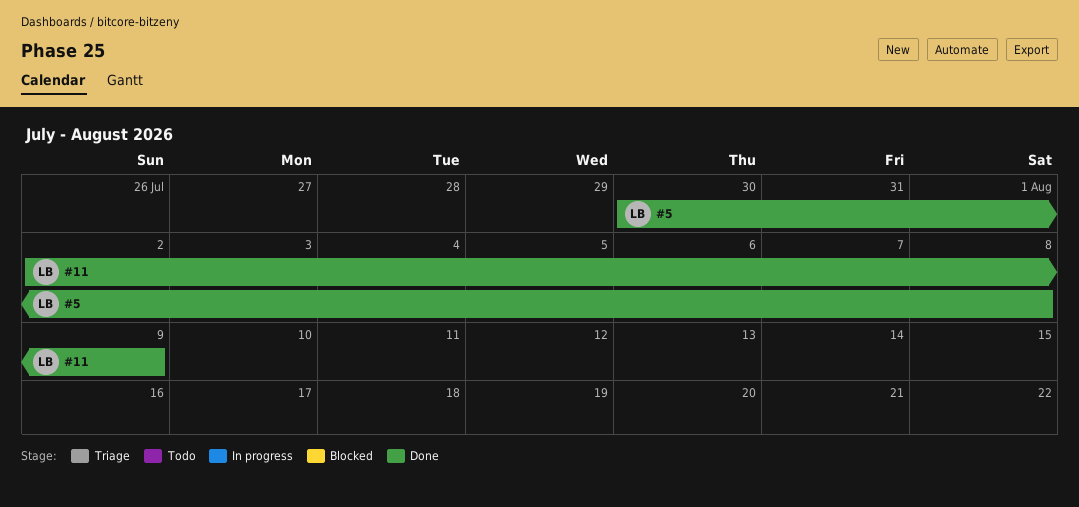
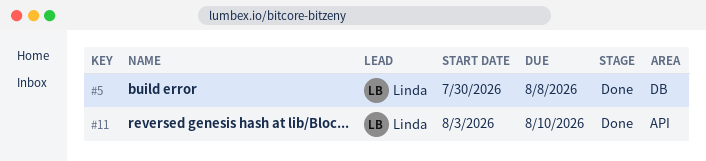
#11, start: Aug 2 -> Aug 3
#11, due: Aug 9 -> Aug 10

